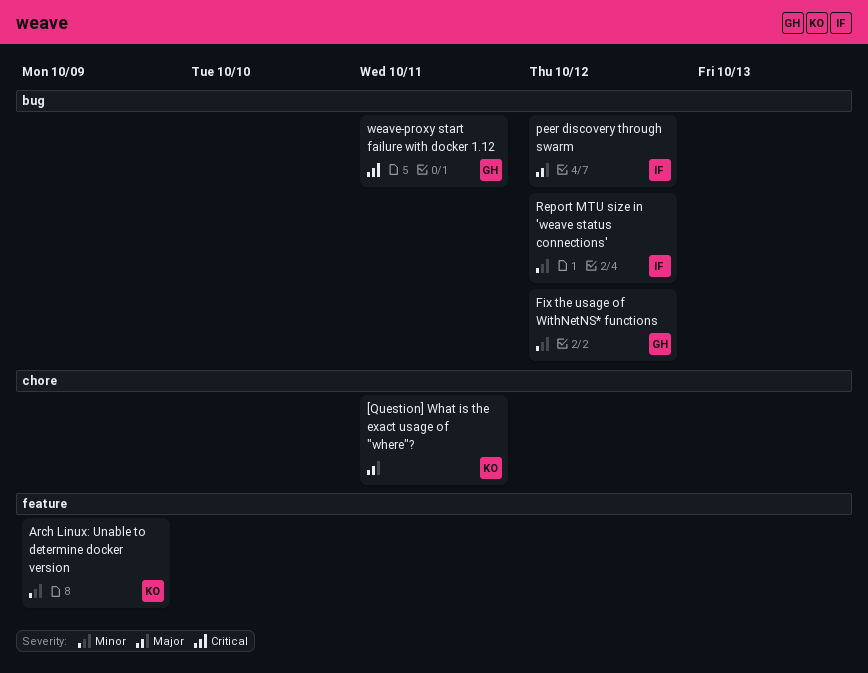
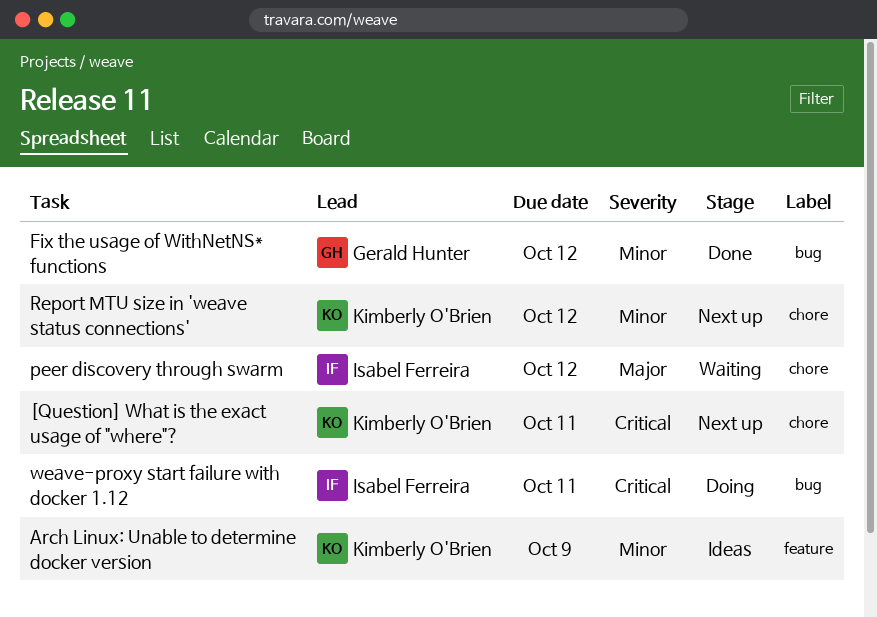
[Question] What is the exact usage of "where"?, priority: Major -> Critical
peer discovery through swarm, label: bug -> chore
Report MTU size in 'weave status connections', owner: Isabel Ferreira -> Kimberly O'Brien
Report MTU size in 'weave status connections', label: bug -> chore
weave-proxy start failure with docker 1.12, owner: Gerald Hunter -> Isabel Ferreira

